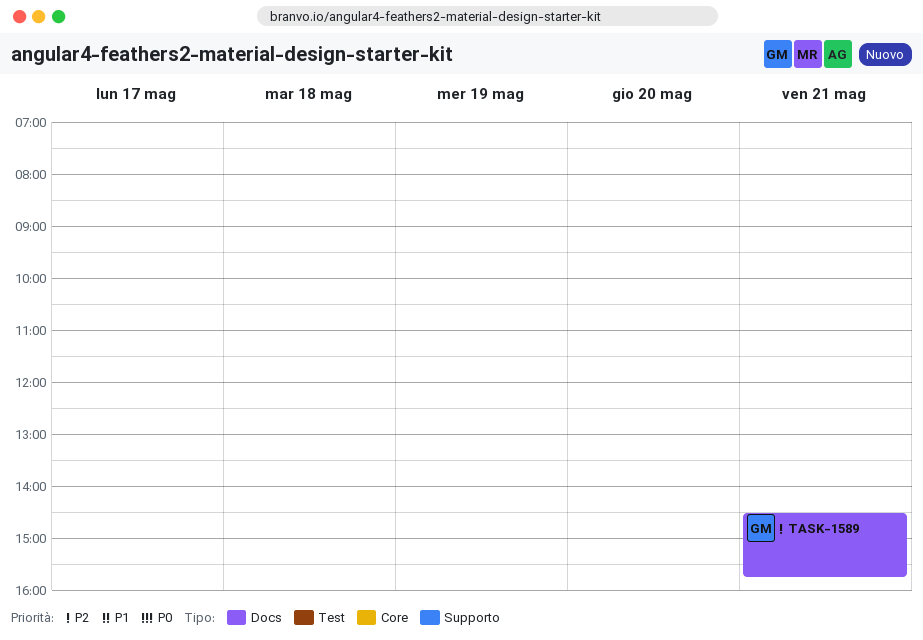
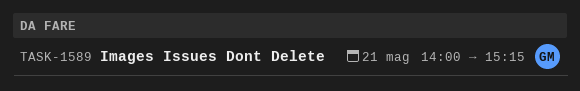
TASK-1589, begins: 14:30 -> 14:00
TASK-1589, ends: 15:45 -> 15:15

